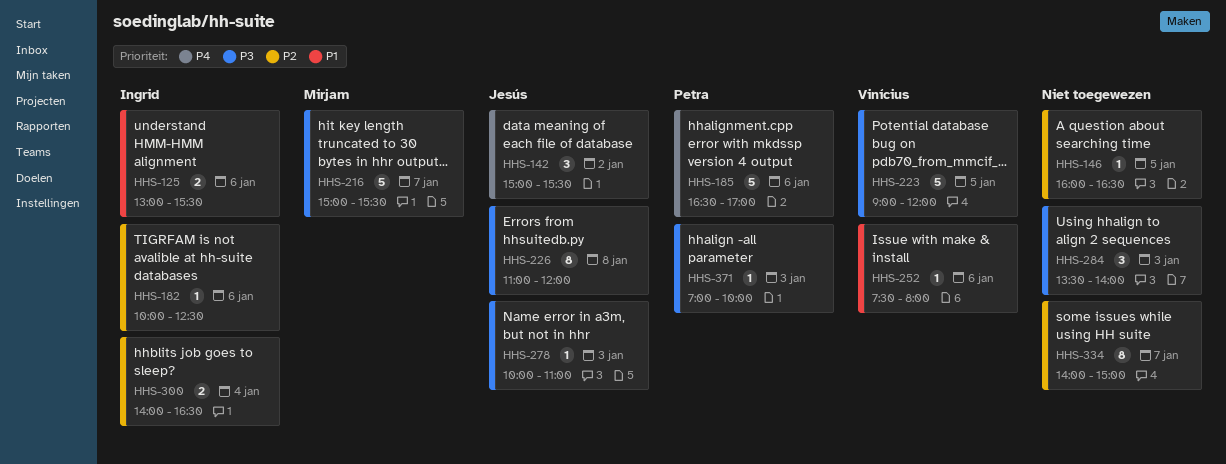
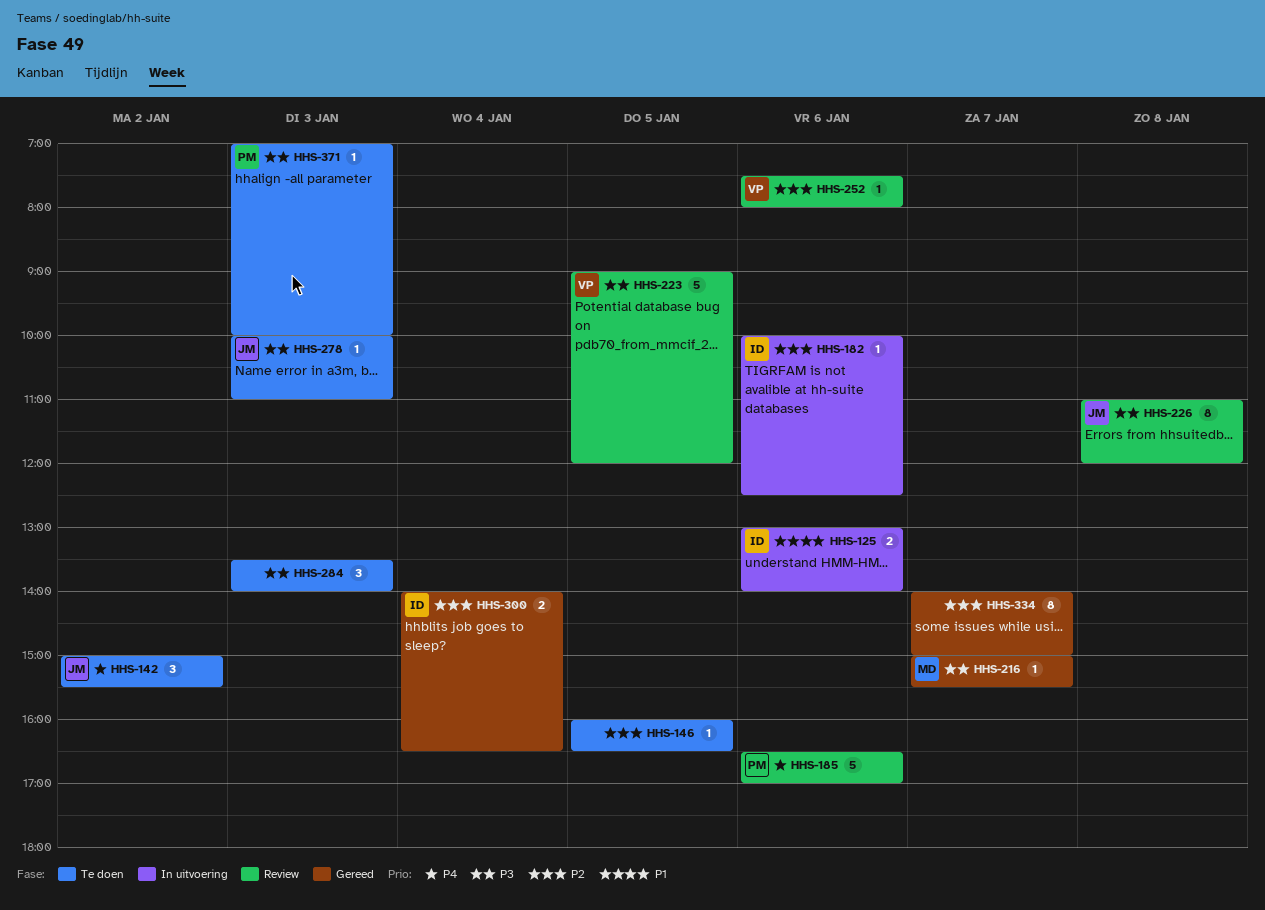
HHS-125, ends: 15:30 -> 14:00
HHS-216, estimate: 5 -> 1
HHS-252, priority: P1 -> P2

